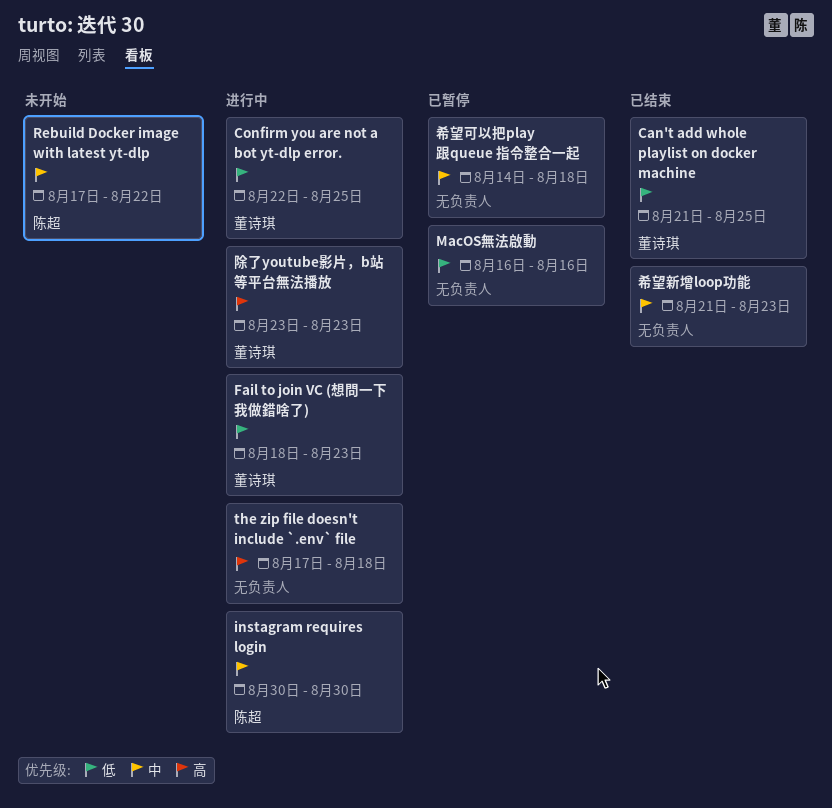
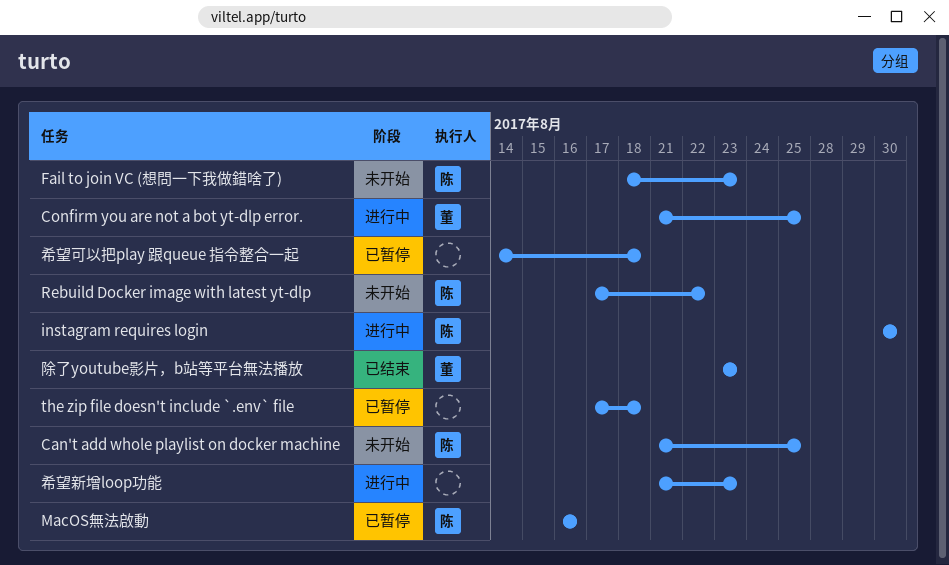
Can't add whole playlist on docker machine, status: 已结束 -> 未开始
Can't add whole playlist on docker machine, owner: 董诗琪 -> 陈超
Confirm you are not a bot yt-dlp error., start: Aug 22 -> Aug 21
Fail to join VC (想問一下我做錯啥了), status: 进行中 -> 未开始
Fail to join VC (想問一下我做錯啥了), owner: 董诗琪 -> 陈超
MacOS無法啟動, owner: none -> 陈超
the zip file doesn't include `.env` file, status: 进行中 -> 已暂停
希望新增loop功能, status: 已结束 -> 进行中
除了youtube影片，b站等平台無法播放, status: 进行中 -> 已结束

